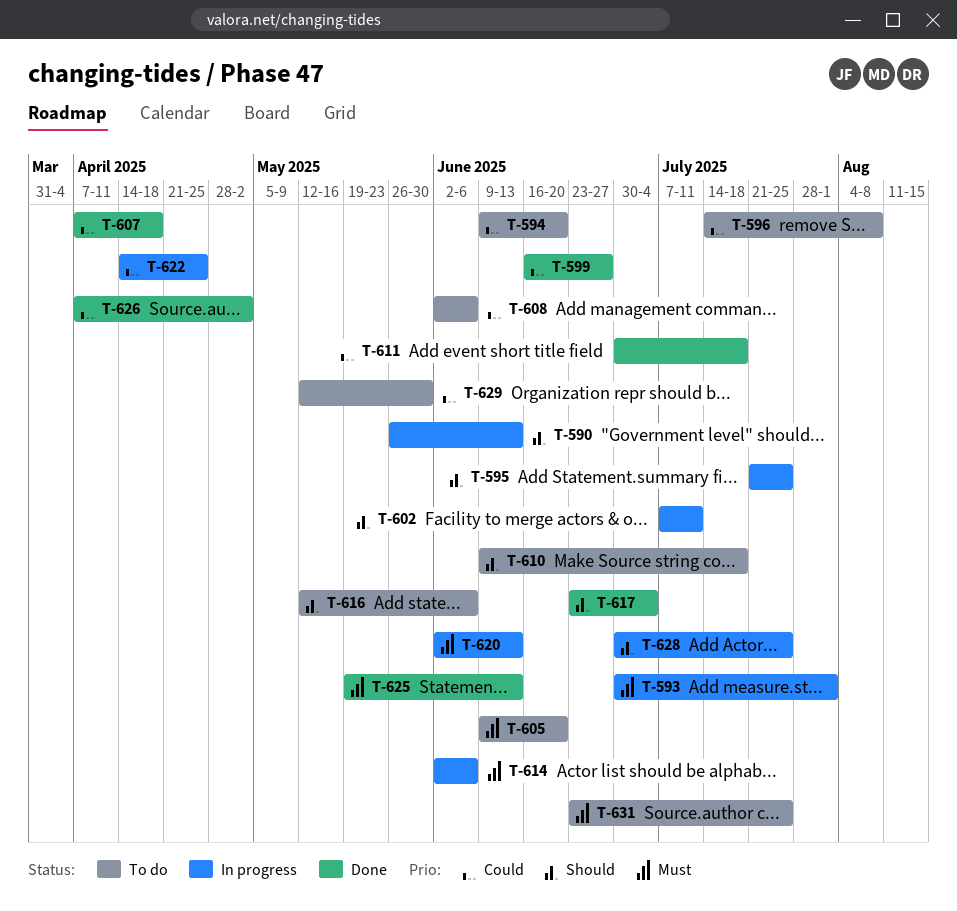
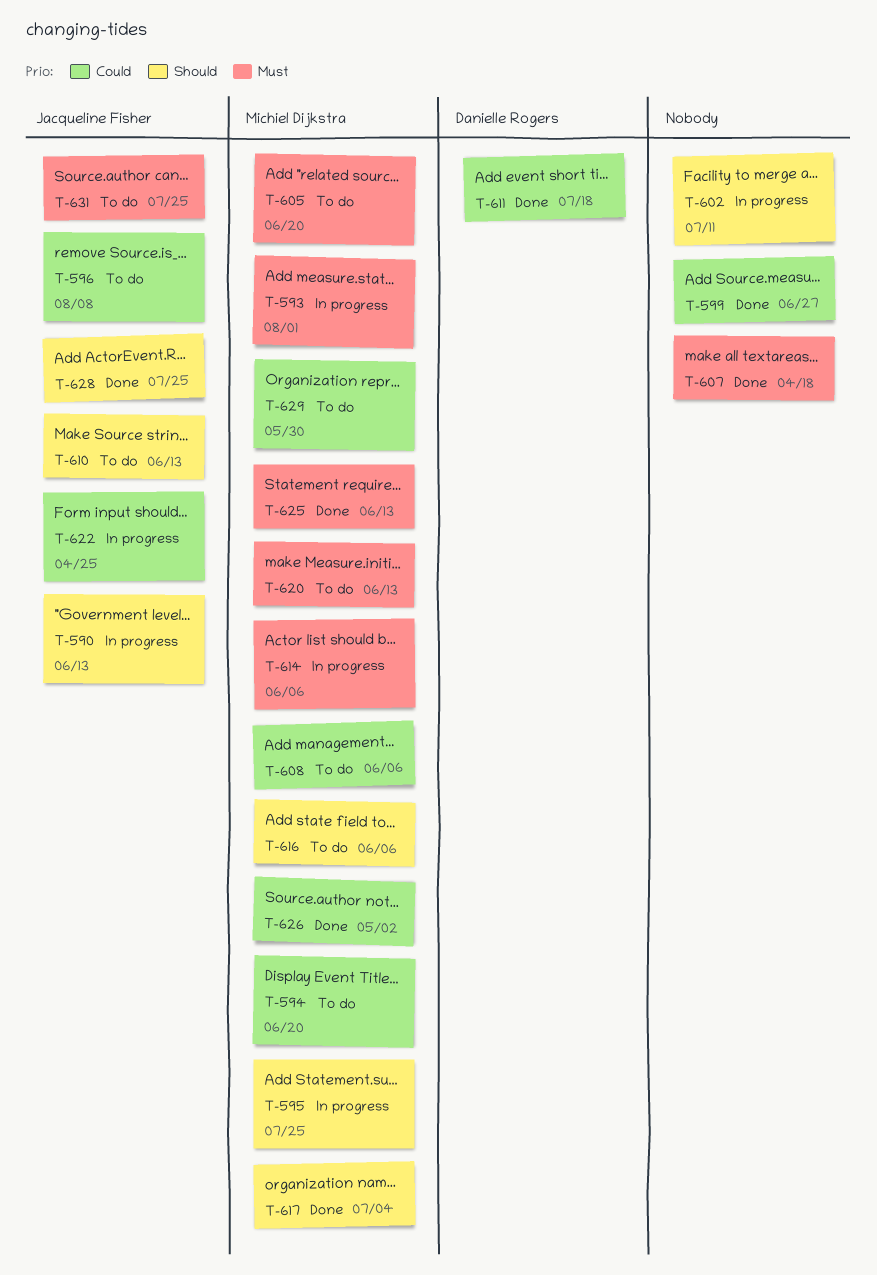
T-607, priority: Could -> Must
T-610, due: Jul 18 -> Jun 13
T-620, status: In progress -> To do
T-628, status: In progress -> Done

